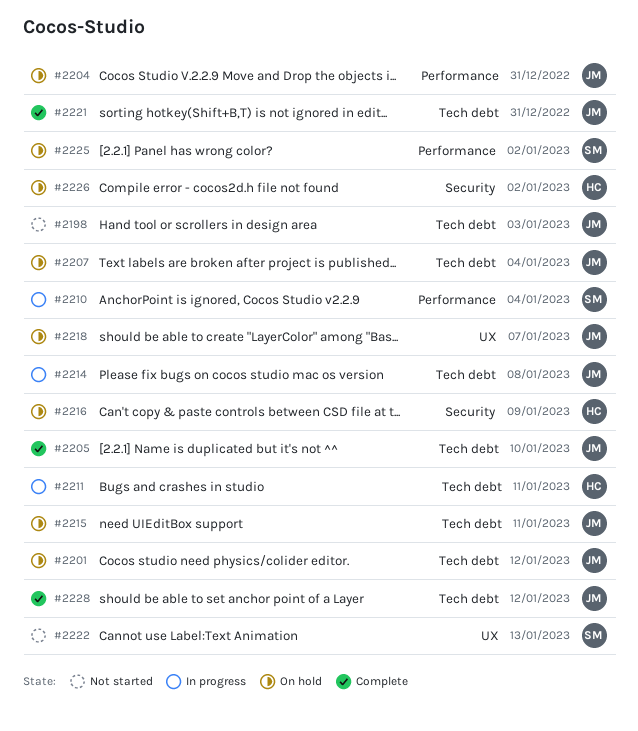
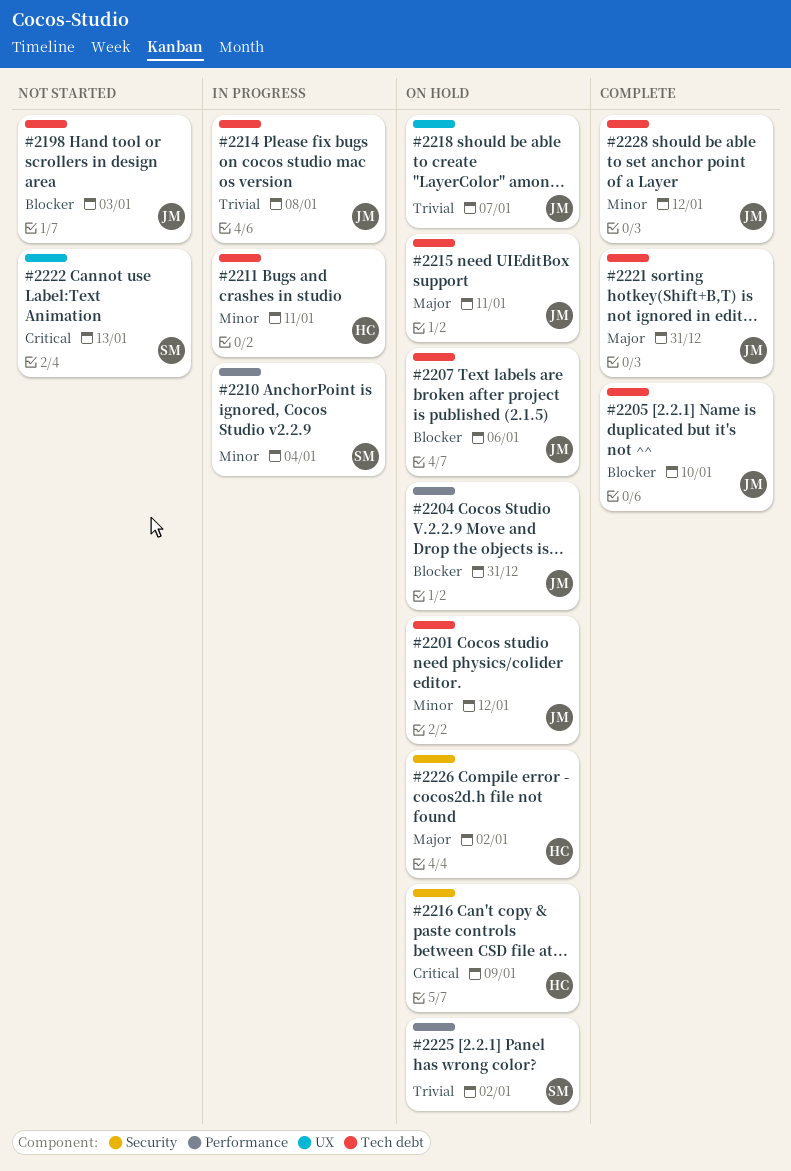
#2207, due: Jan 4 -> Jan 6

